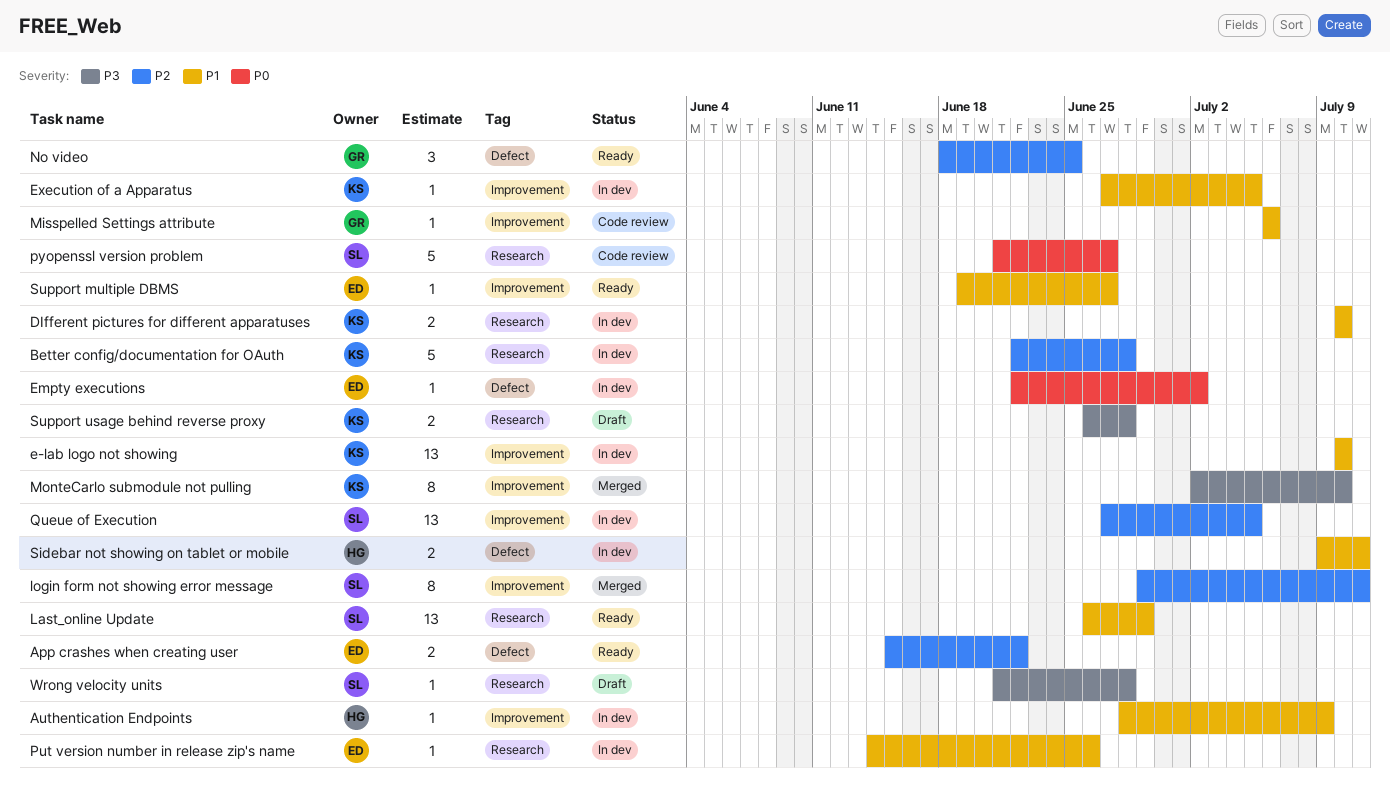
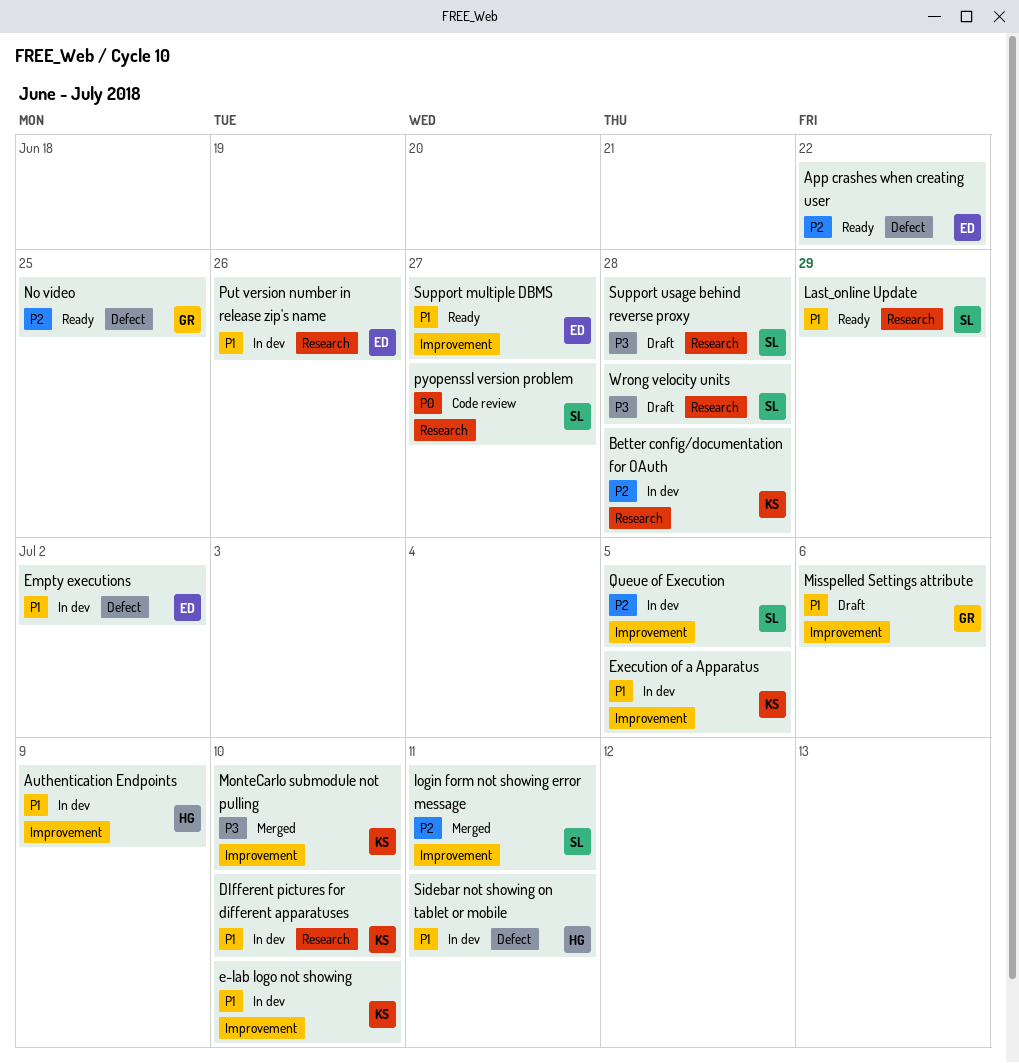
Empty executions, priority: P0 -> P1
Misspelled Settings attribute, status: Code review -> Draft
Support usage behind reverse proxy, owner: KS -> SL

